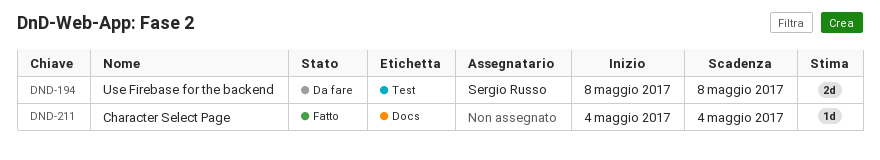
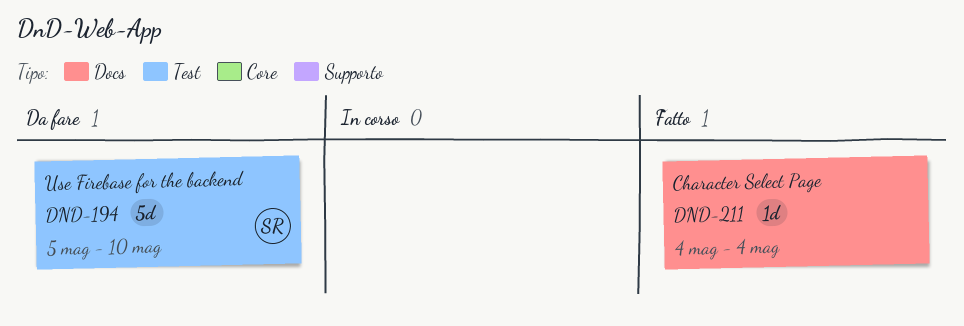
DND-194, estimate: 2d -> 5d
DND-194, start: May 8 -> May 5
DND-194, due: May 8 -> May 10

